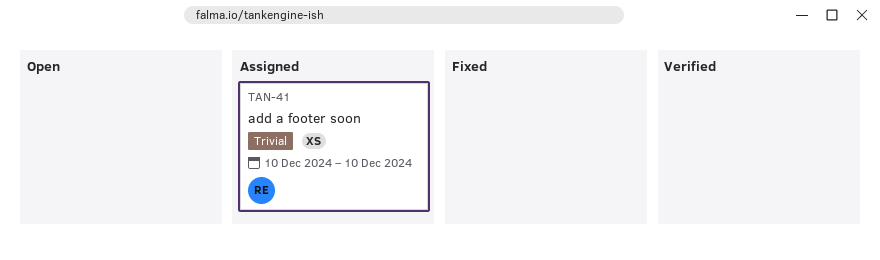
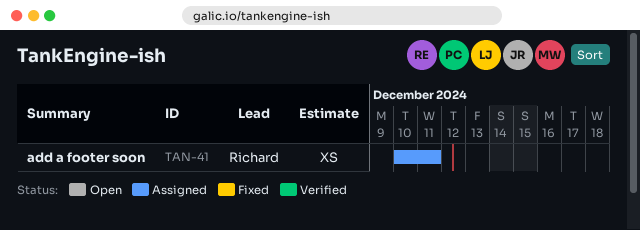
TAN-41, due: Dec 10 -> Dec 11

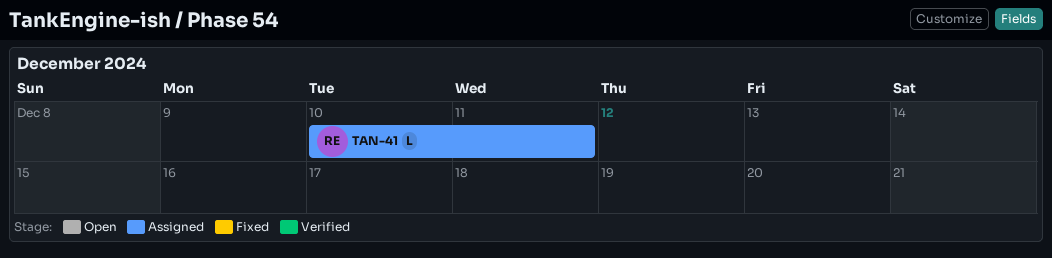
TAN-41, estimate: XS -> L

